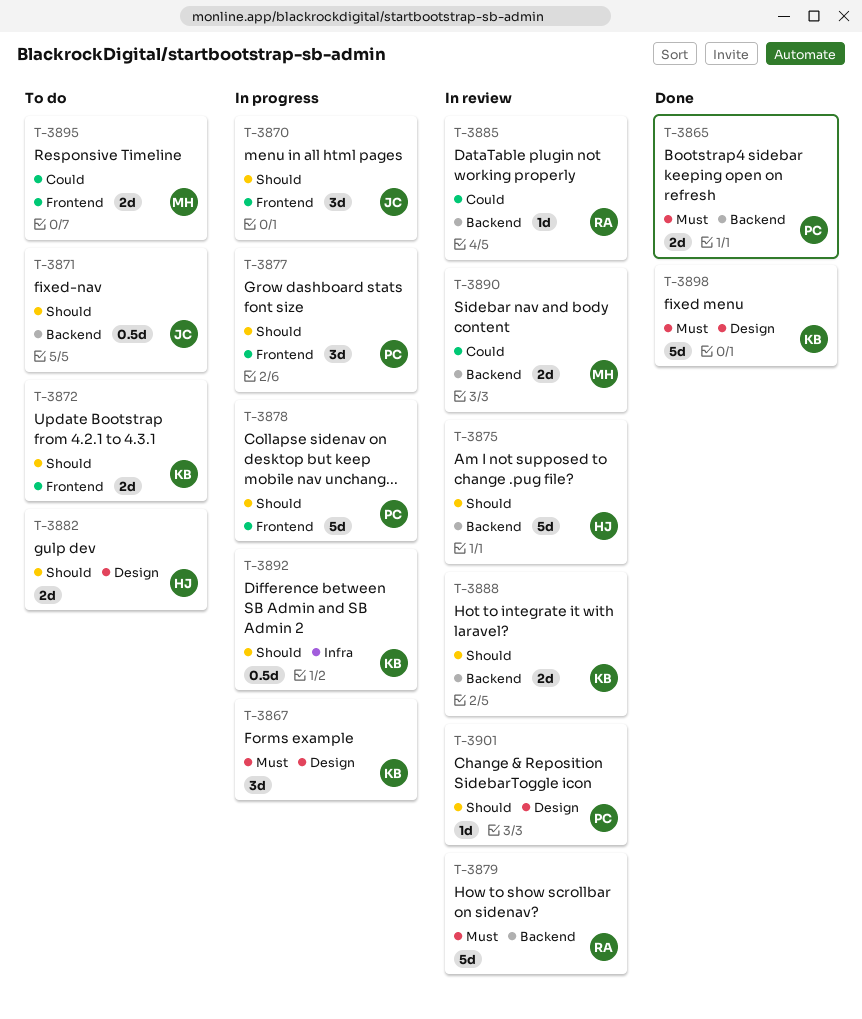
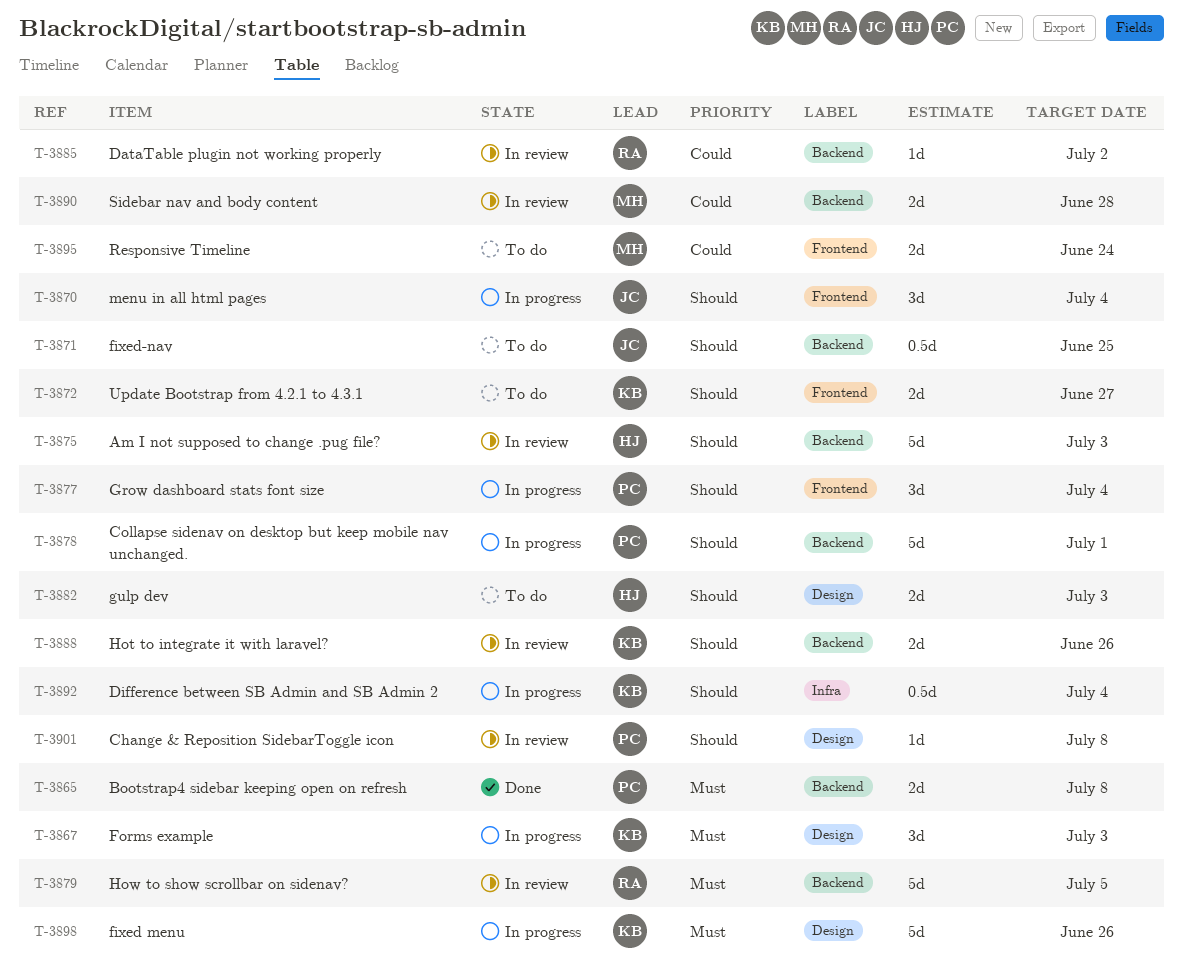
T-3878, label: Frontend -> Backend
T-3898, status: Done -> In progress

